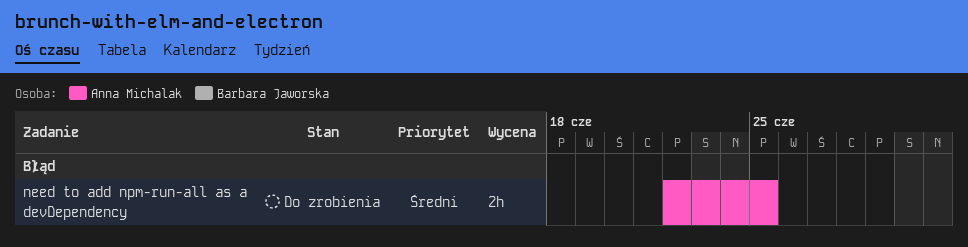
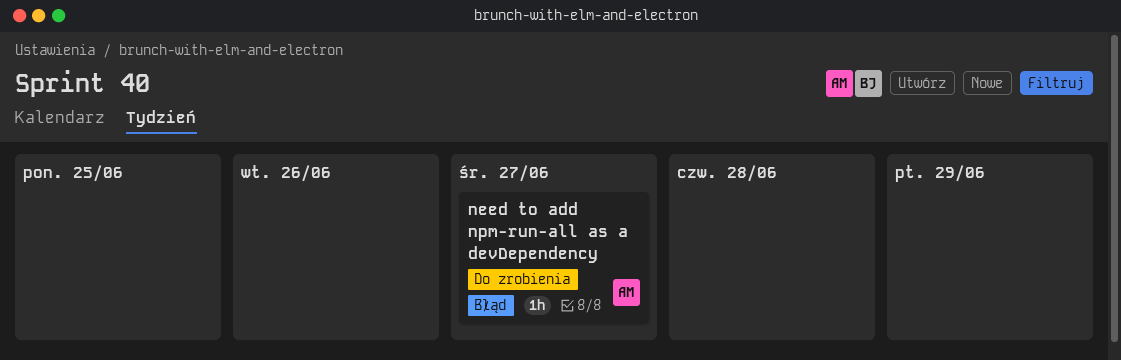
need to add npm-run-all as a devDependency, estimate: 2h -> 1h
need to add npm-run-all as a devDependency, due: Jun 25 -> Jun 27

